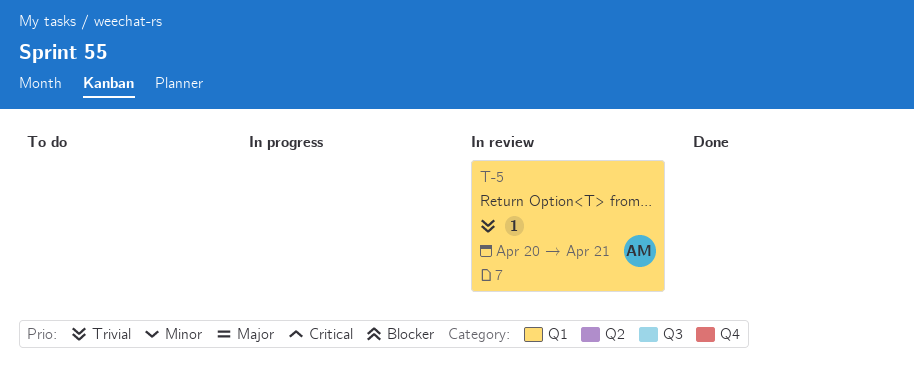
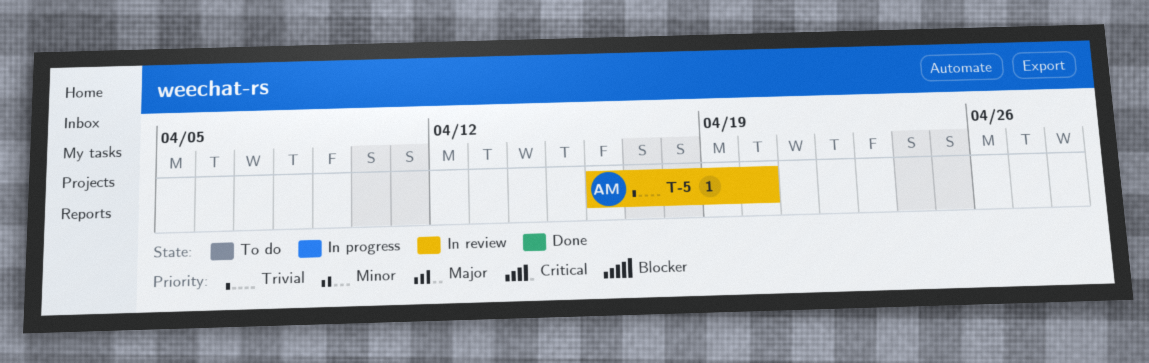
T-5, start: Apr 20 -> Apr 16
T-5, due: Apr 21 -> Apr 20

